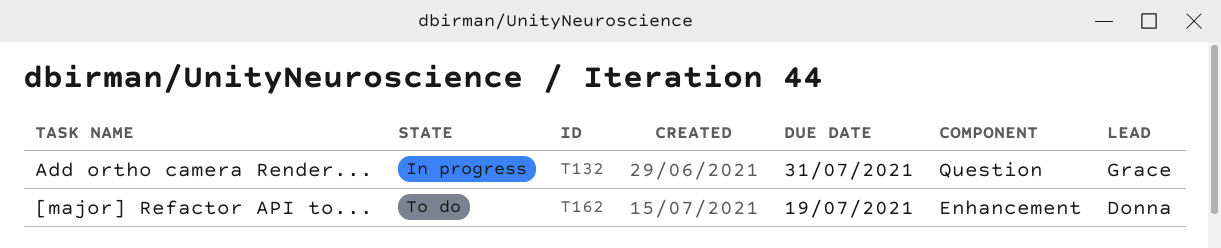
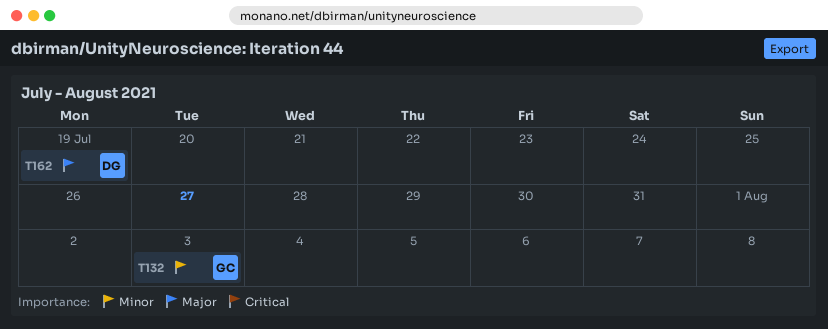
T132, due: Jul 31 -> Aug 3

